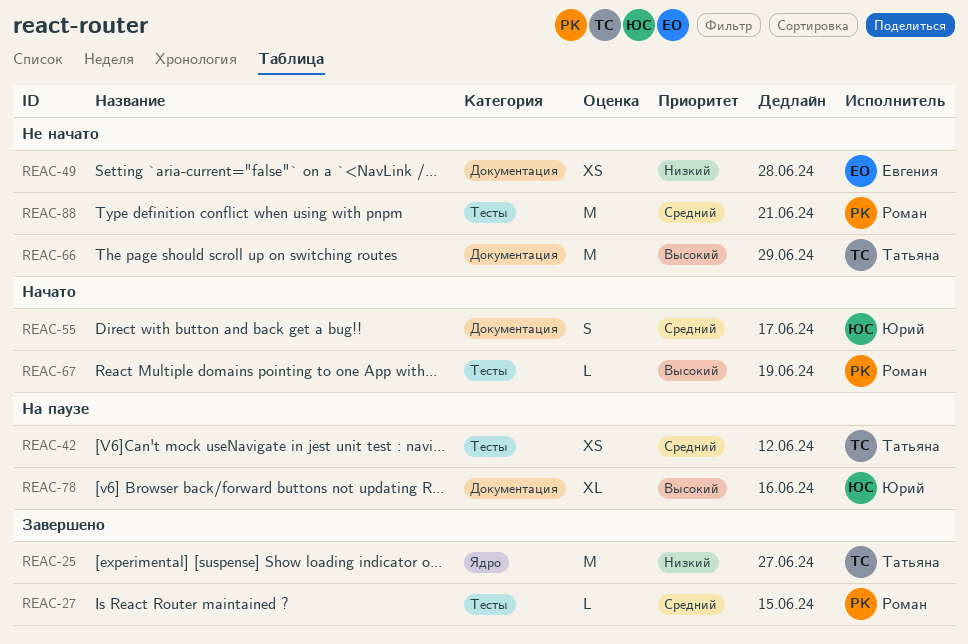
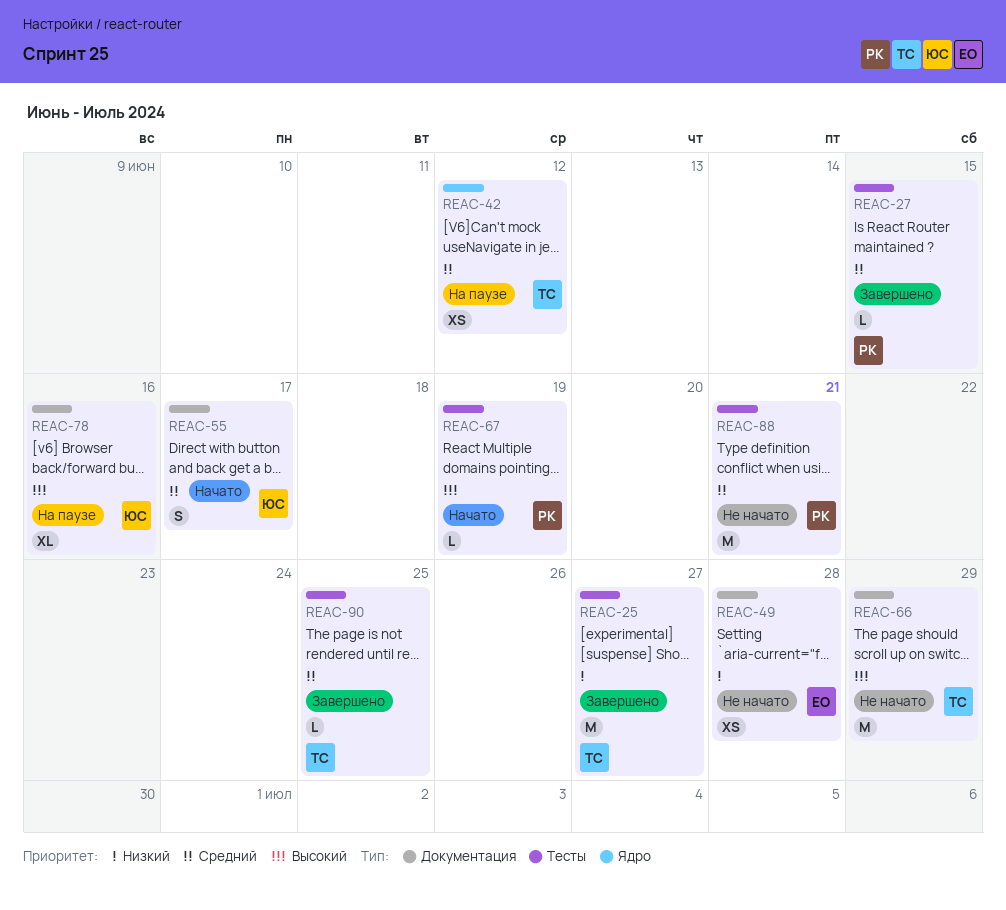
REAC-25, label: Ядро -> Тесты
REAC-42, label: Тесты -> Ядро
REAC-90: none -> present

